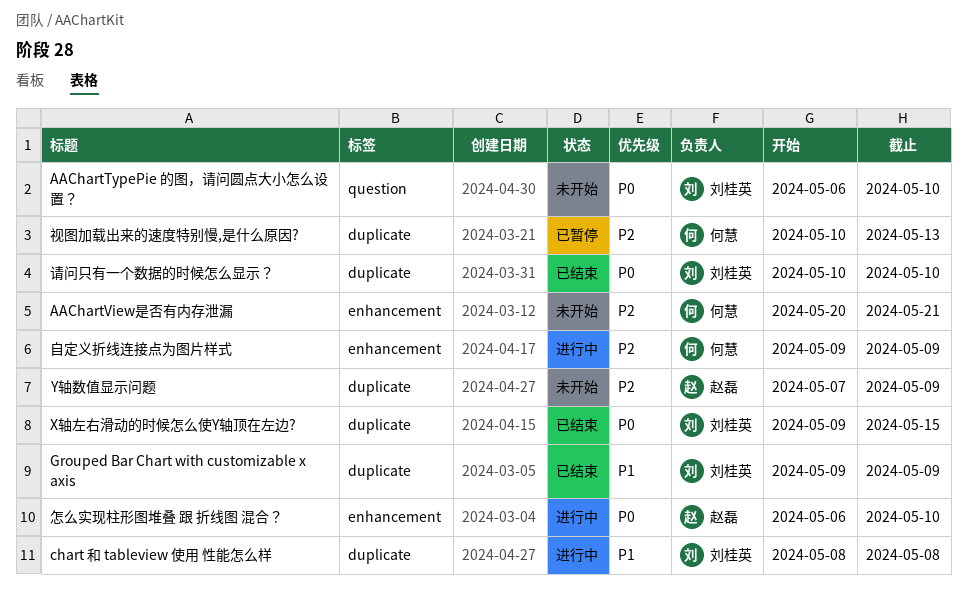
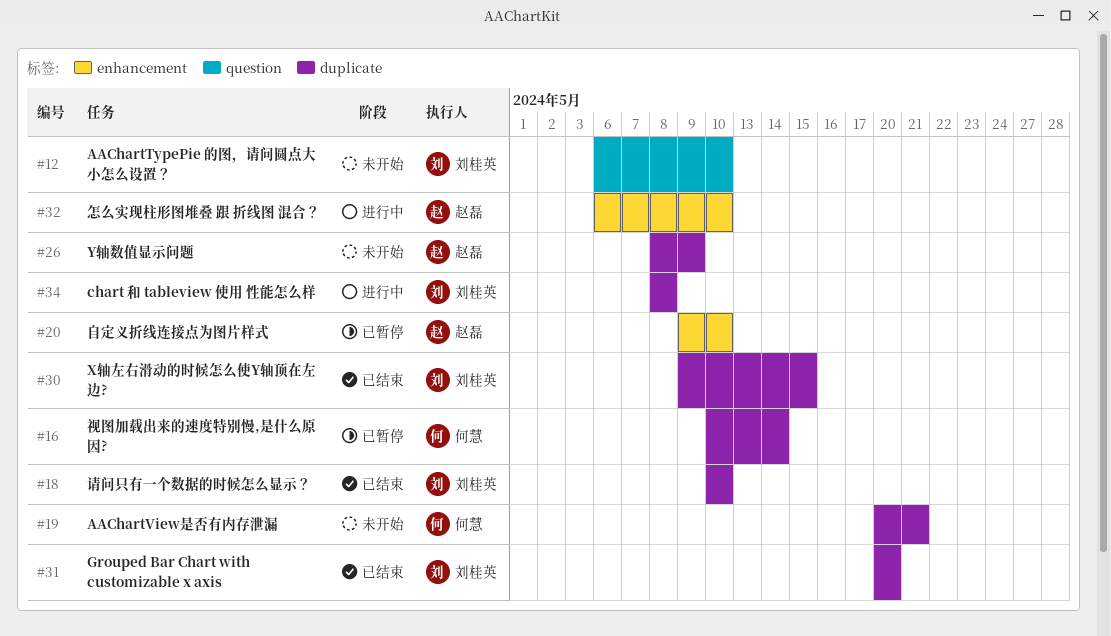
AAChartView是否有内存泄漏, label: enhancement -> duplicate
Grouped Bar Chart with customizable x axis, start: May 9 -> May 20
Grouped Bar Chart with customizable x axis, due: May 9 -> May 20
Y轴数值显示问题, start: May 7 -> May 8
自定义折线连接点为图片样式, status: 进行中 -> 已暂停
自定义折线连接点为图片样式, owner: 何慧 -> 赵磊
自定义折线连接点为图片样式, due: May 9 -> May 10
视图加载出来的速度特别慢,是什么原因?, due: May 13 -> May 14

